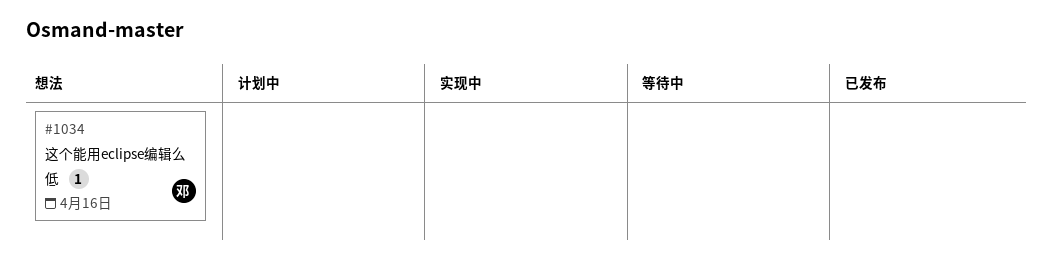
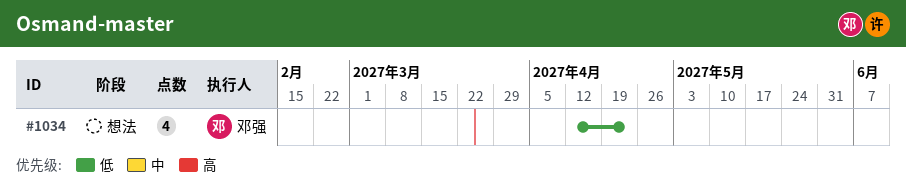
#1034, estimate: 1 -> 4
#1034, due: Apr 16 -> Apr 23

